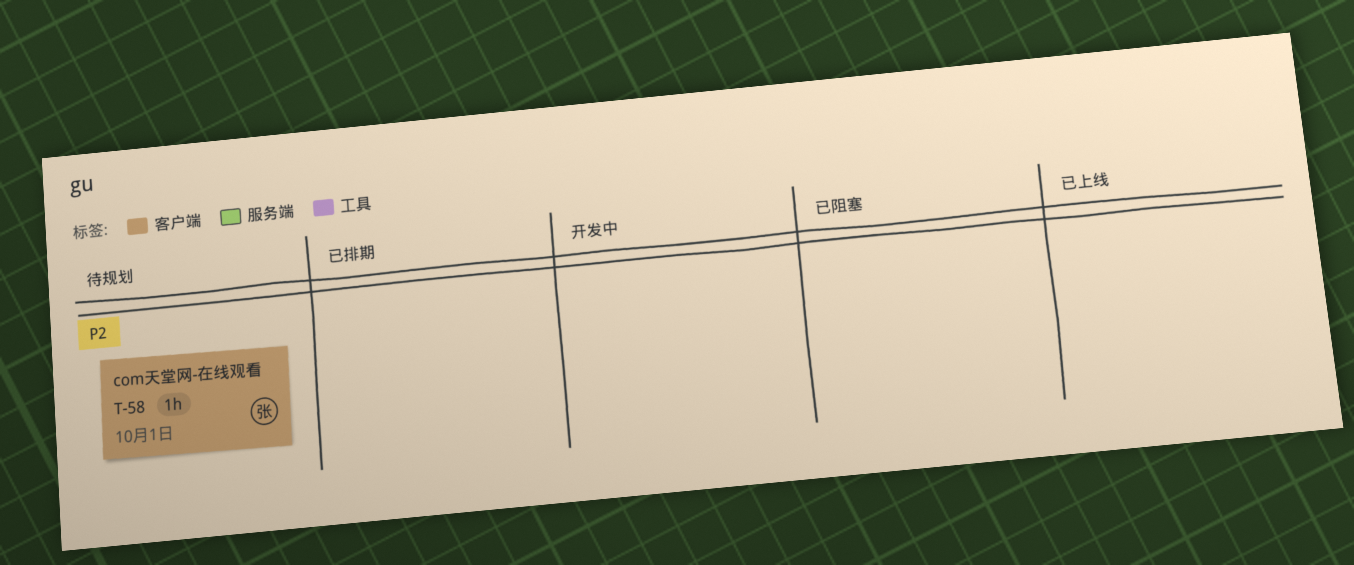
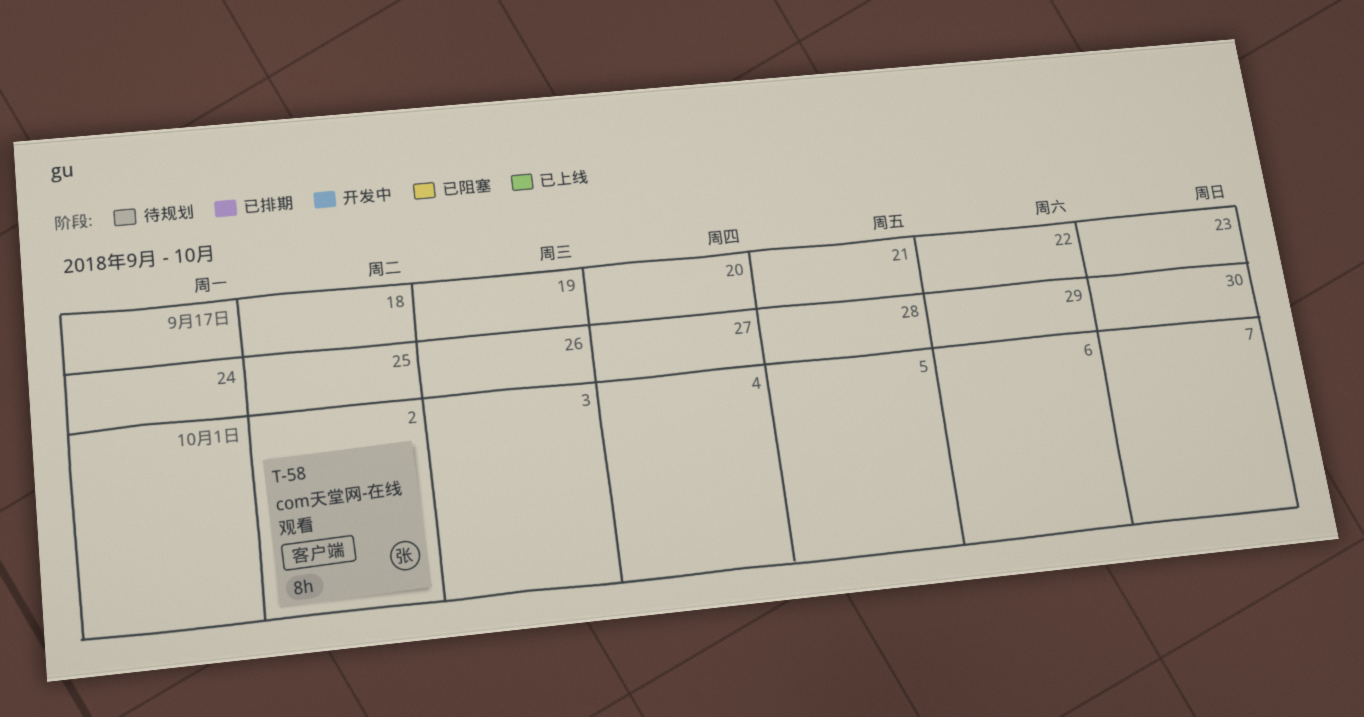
T-58, estimate: 1h -> 8h
T-58, due: Oct 1 -> Oct 2

